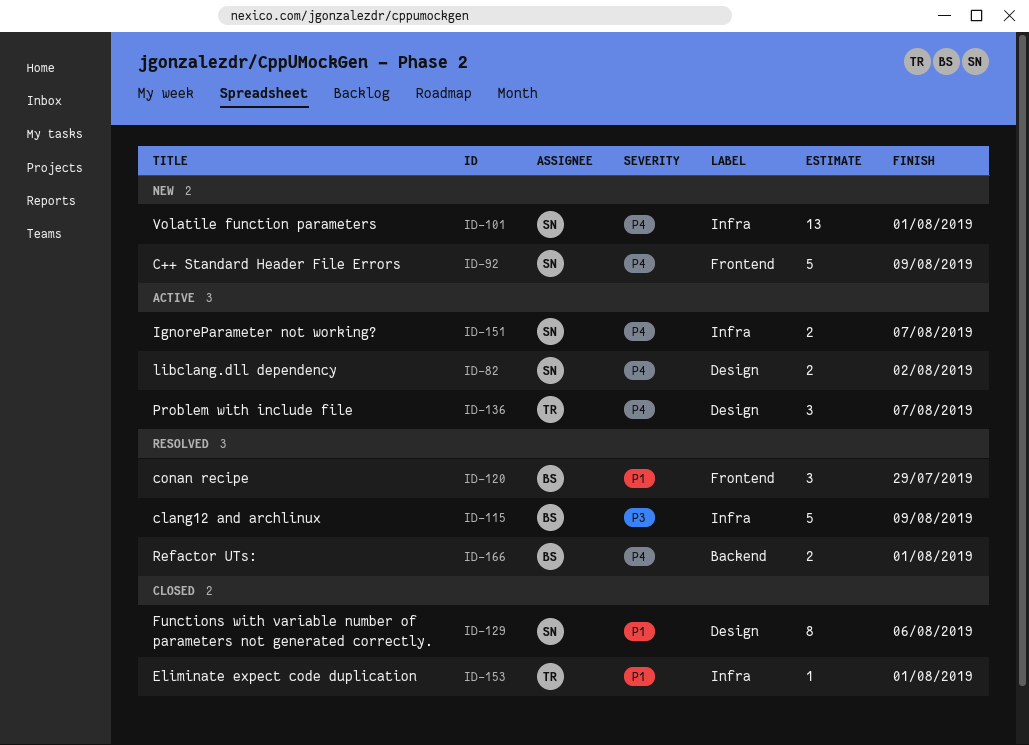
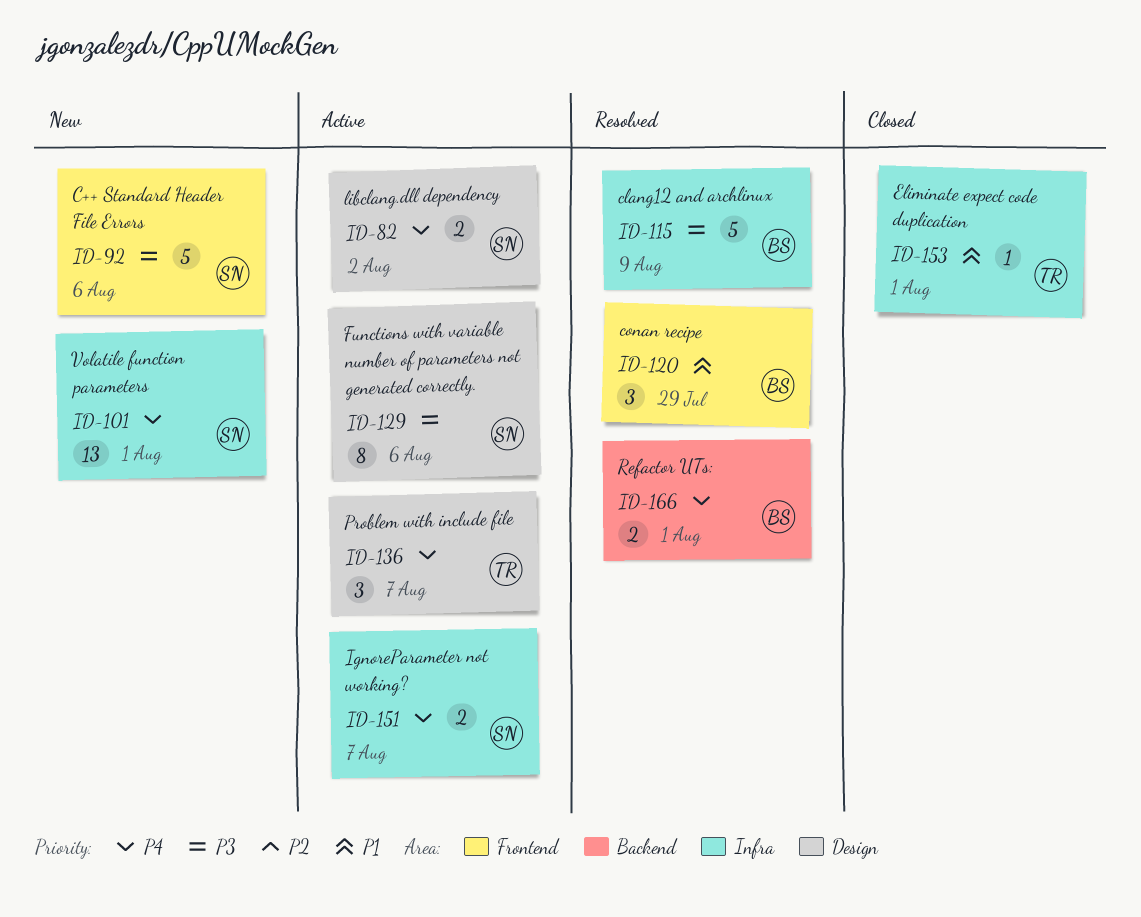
ID-92, priority: P4 -> P3
ID-92, due: Aug 9 -> Aug 6
ID-129, status: Closed -> Active
ID-129, priority: P1 -> P3

